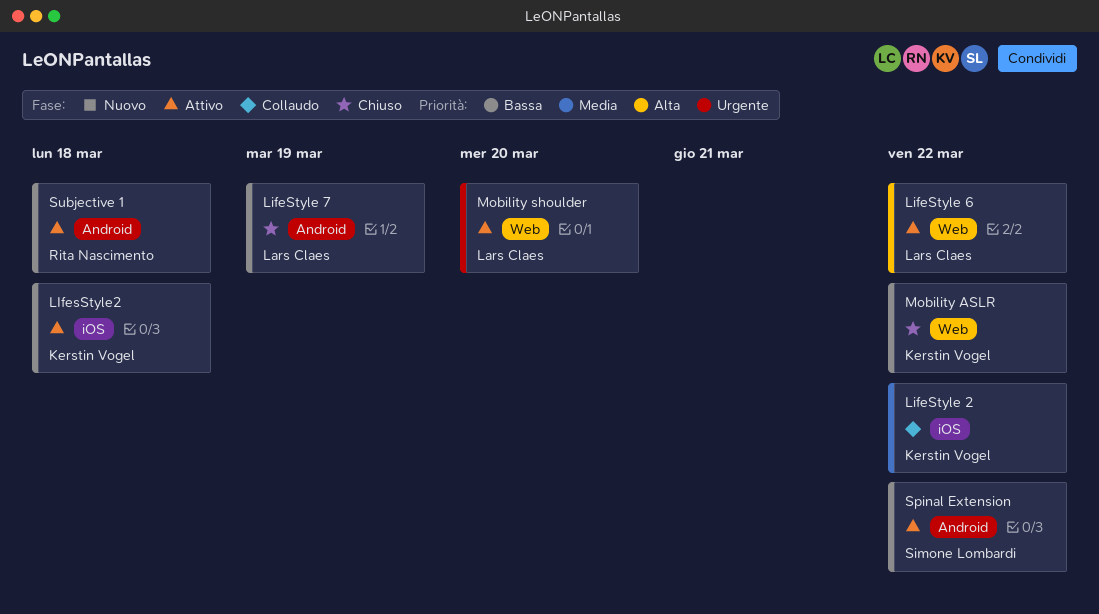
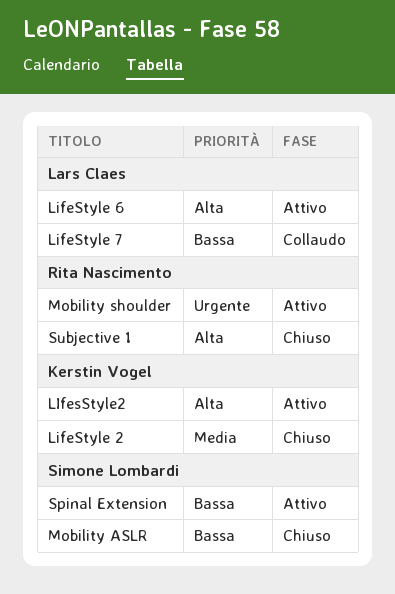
LIfesStyle2, priority: Bassa -> Alta
LifeStyle 2, status: Collaudo -> Chiuso
LifeStyle 7, status: Chiuso -> Collaudo
Mobility ASLR, owner: Kerstin Vogel -> Simone Lombardi
Mobility shoulder, owner: Lars Claes -> Rita Nascimento
Subjective 1, status: Attivo -> Chiuso
Subjective 1, priority: Bassa -> Alta

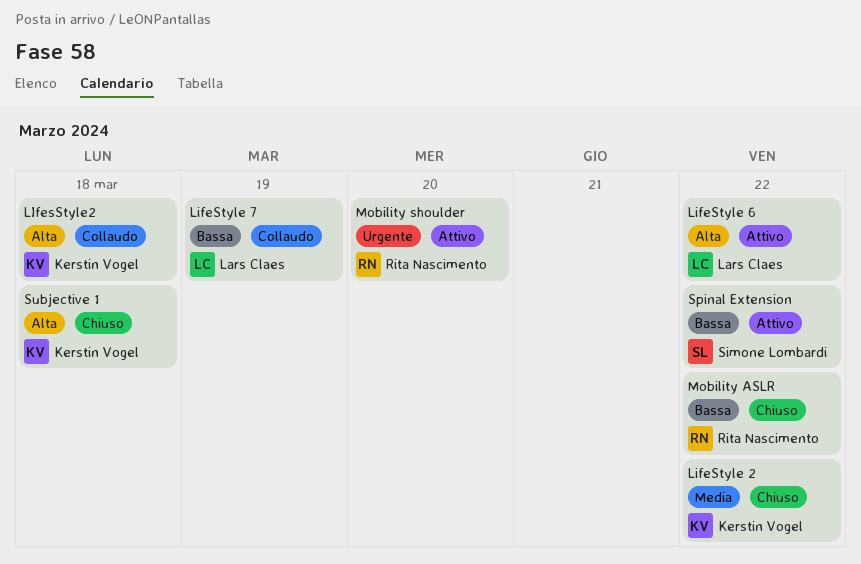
LIfesStyle2, status: Attivo -> Collaudo
Mobility ASLR, owner: Simone Lombardi -> Rita Nascimento
Subjective 1, owner: Rita Nascimento -> Kerstin Vogel

